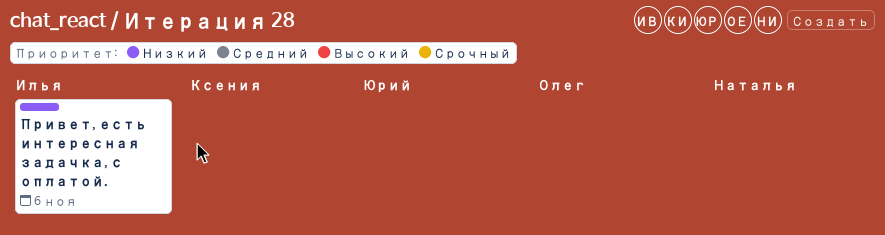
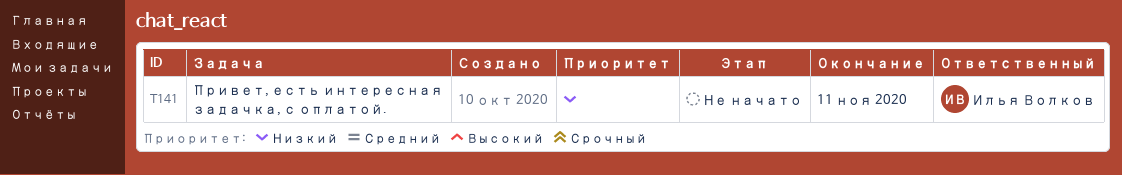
Привет, есть интересная задачка, с оплатой., due: Nov 6 -> Nov 11

